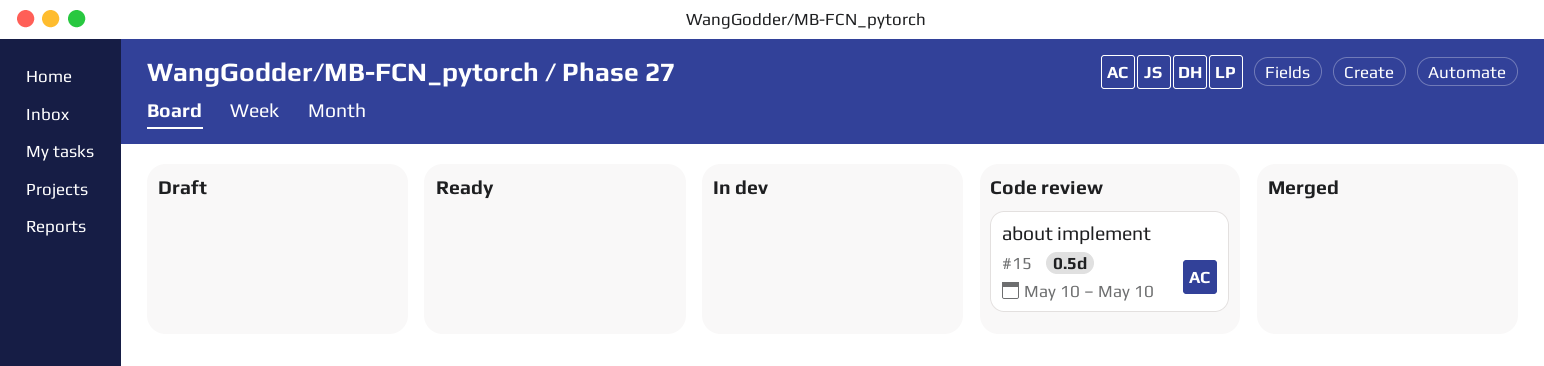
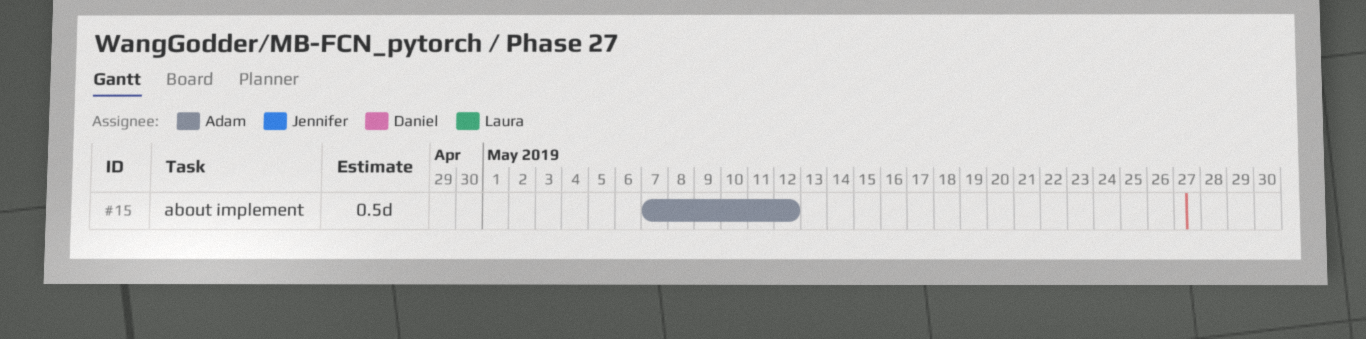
#15, start: May 10 -> May 7
#15, due: May 10 -> May 12

